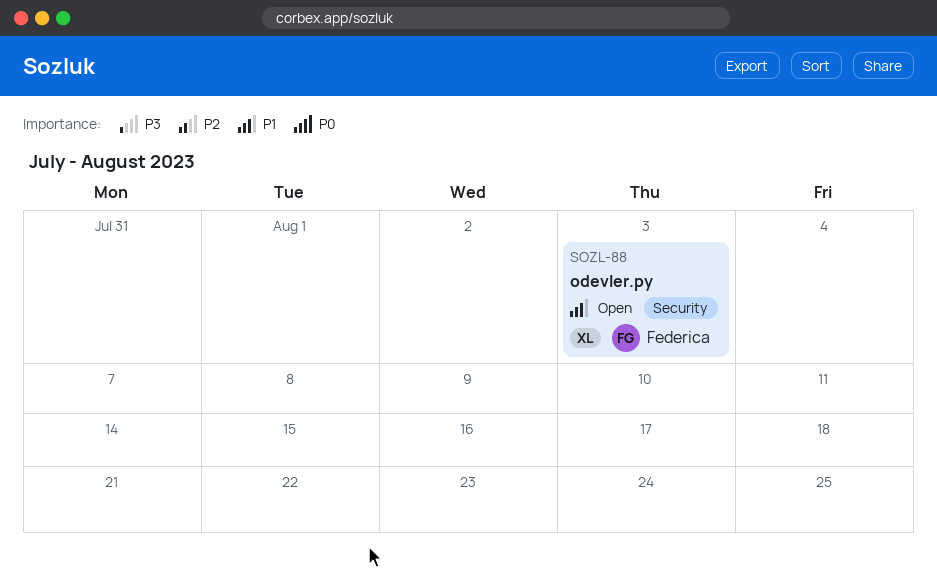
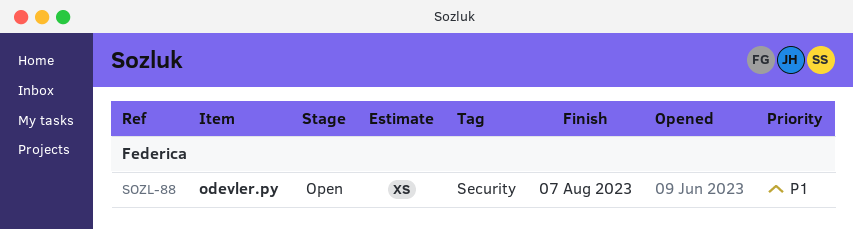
SOZL-88, estimate: XL -> XS
SOZL-88, due: Aug 3 -> Aug 7

